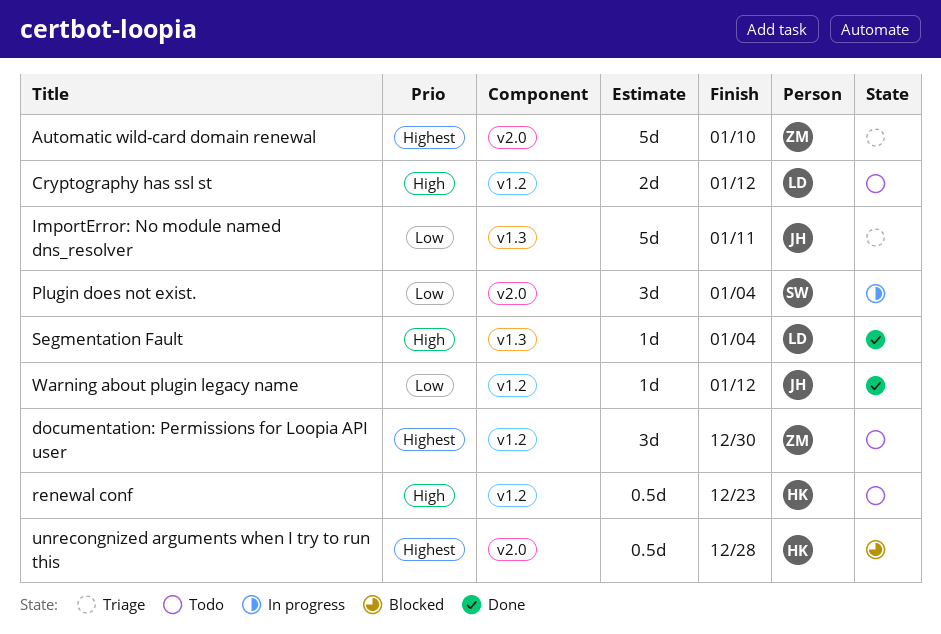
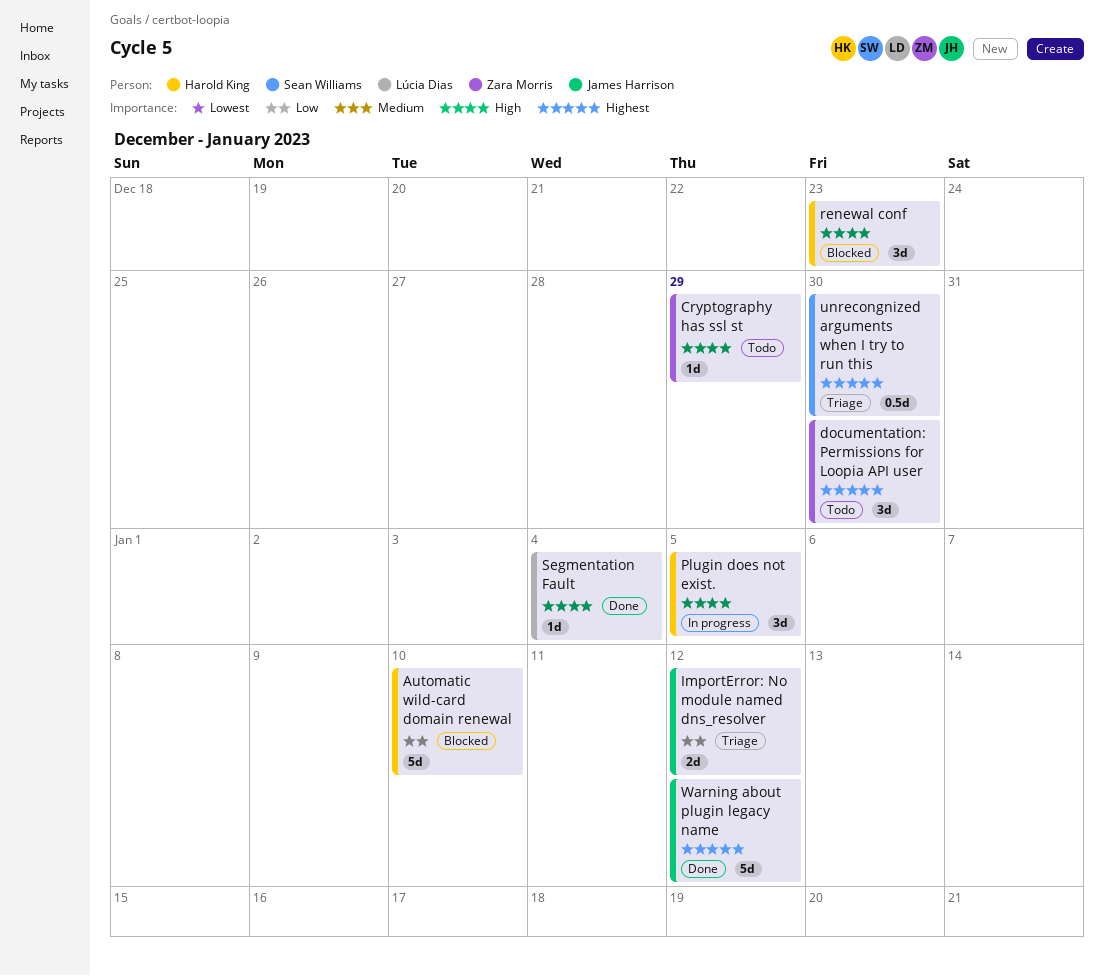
Automatic wild-card domain renewal, status: Triage -> Blocked
Automatic wild-card domain renewal, owner: Zara Morris -> Harold King
Automatic wild-card domain renewal, priority: Highest -> Low
Cryptography has ssl st, owner: Lúcia Dias -> Zara Morris
Cryptography has ssl st, estimate: 2d -> 1d
Cryptography has ssl st, due: Jan 12 -> Dec 29
ImportError: No module named dns_resolver, estimate: 5d -> 2d
ImportError: No module named dns_resolver, due: Jan 11 -> Jan 12
Plugin does not exist., owner: Sean Williams -> Harold King
Plugin does not exist., priority: Low -> High
Plugin does not exist., due: Jan 4 -> Jan 5
renewal conf, status: Todo -> Blocked
renewal conf, estimate: 0.5d -> 3d
unrecongnized arguments when I try to run this, status: Blocked -> Triage
unrecongnized arguments when I try to run this, owner: Harold King -> Sean Williams
unrecongnized arguments when I try to run this, due: Dec 28 -> Dec 30
Warning about plugin legacy name, priority: Low -> Highest
Warning about plugin legacy name, estimate: 1d -> 5d

